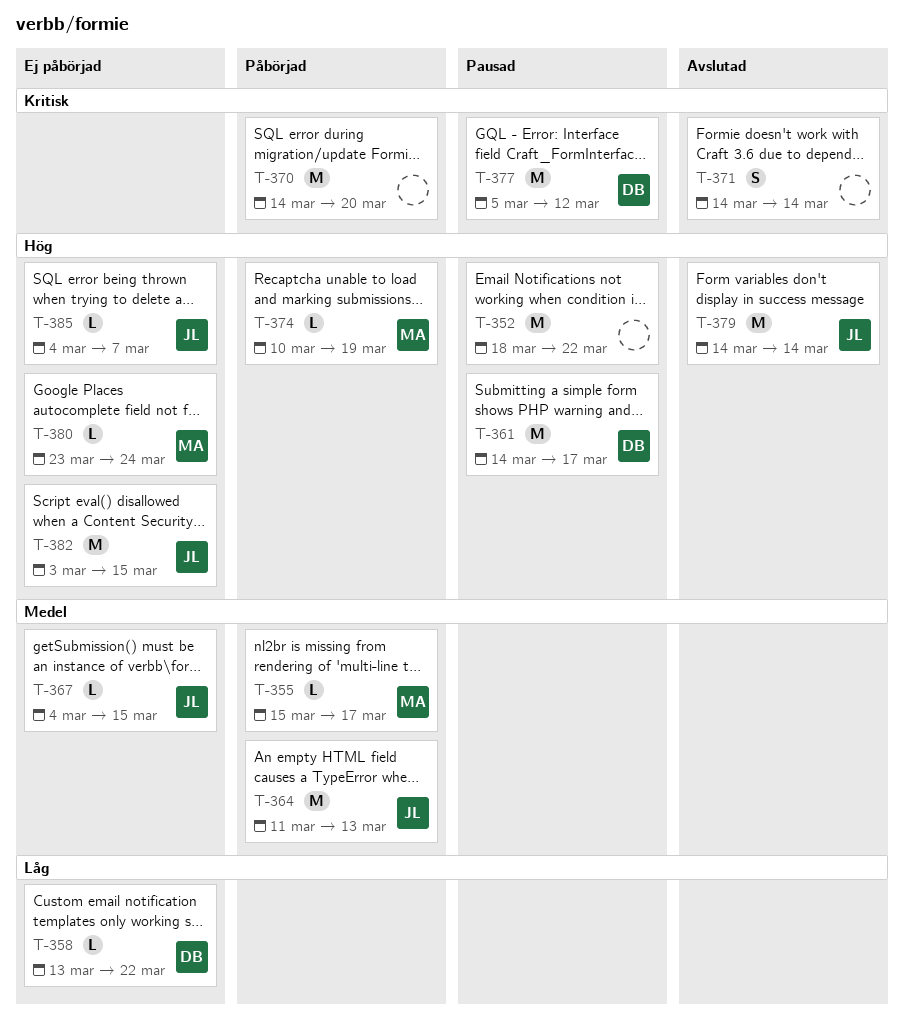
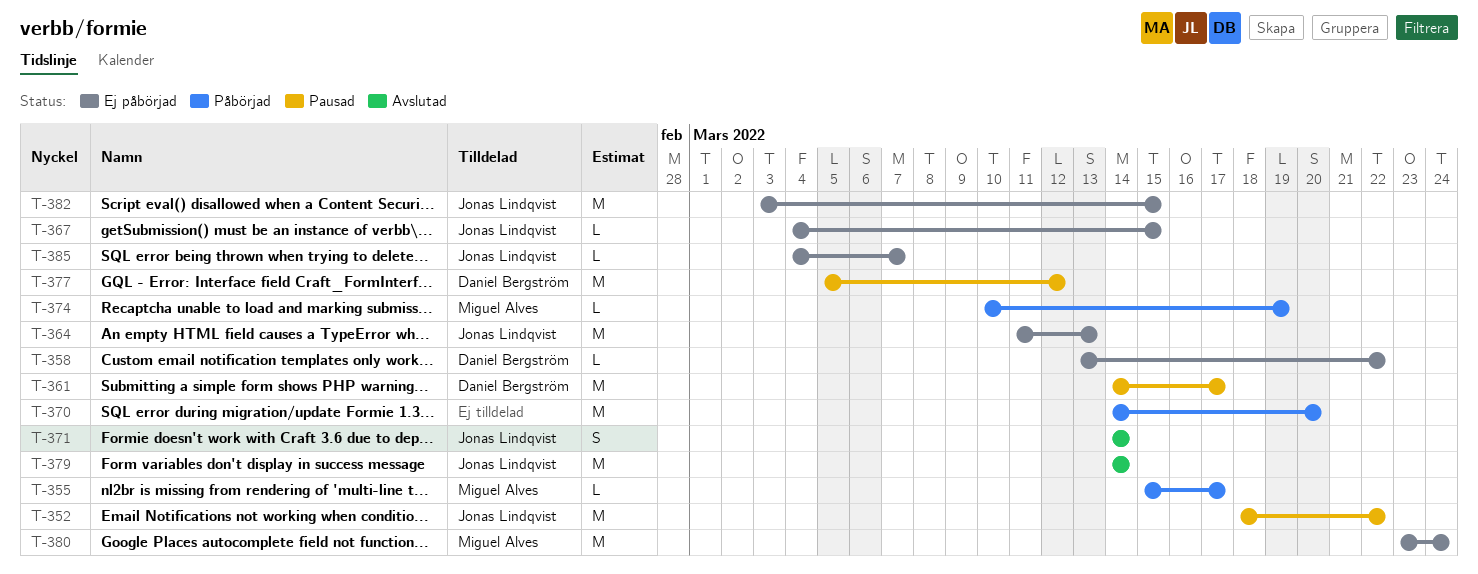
T-352, owner: none -> Jonas Lindqvist
T-364, status: Påbörjad -> Ej påbörjad
T-371, owner: none -> Jonas Lindqvist
T-380, estimate: L -> M

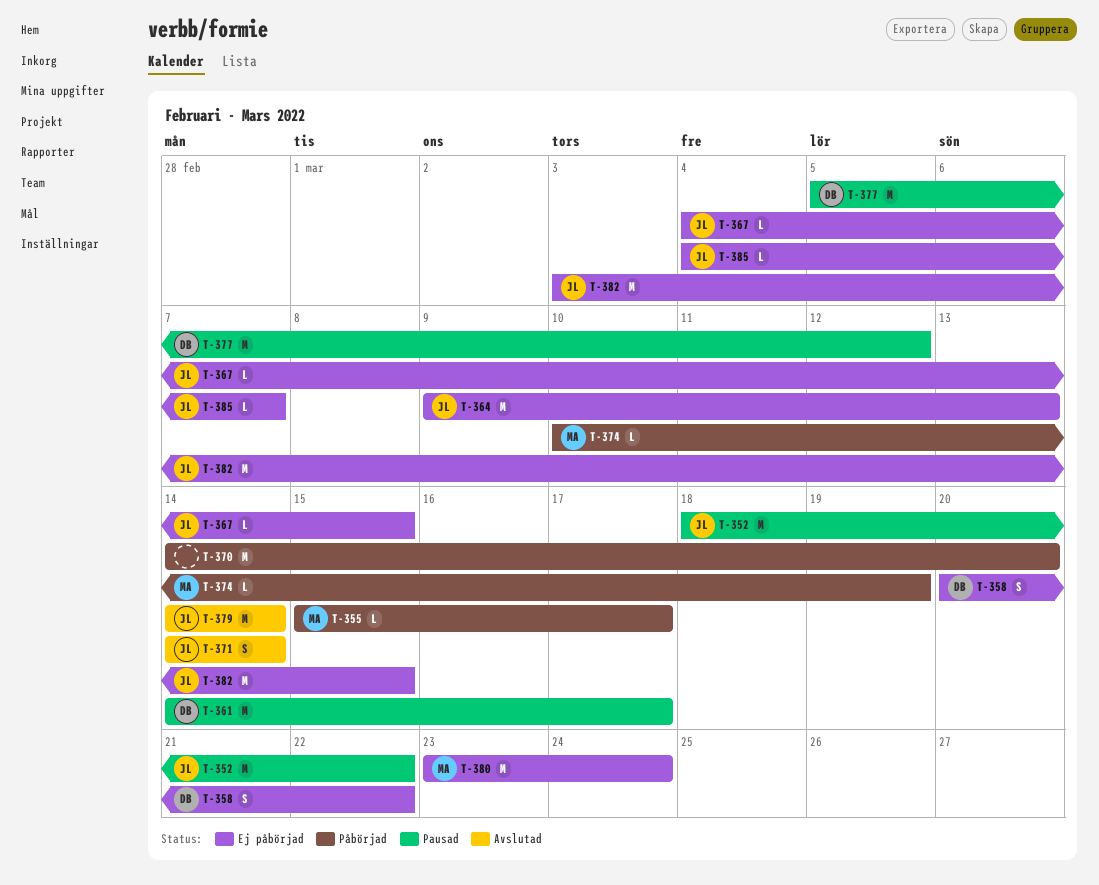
T-358, estimate: L -> S
T-358, start: Mar 13 -> Mar 20
T-364, start: Mar 11 -> Mar 9

